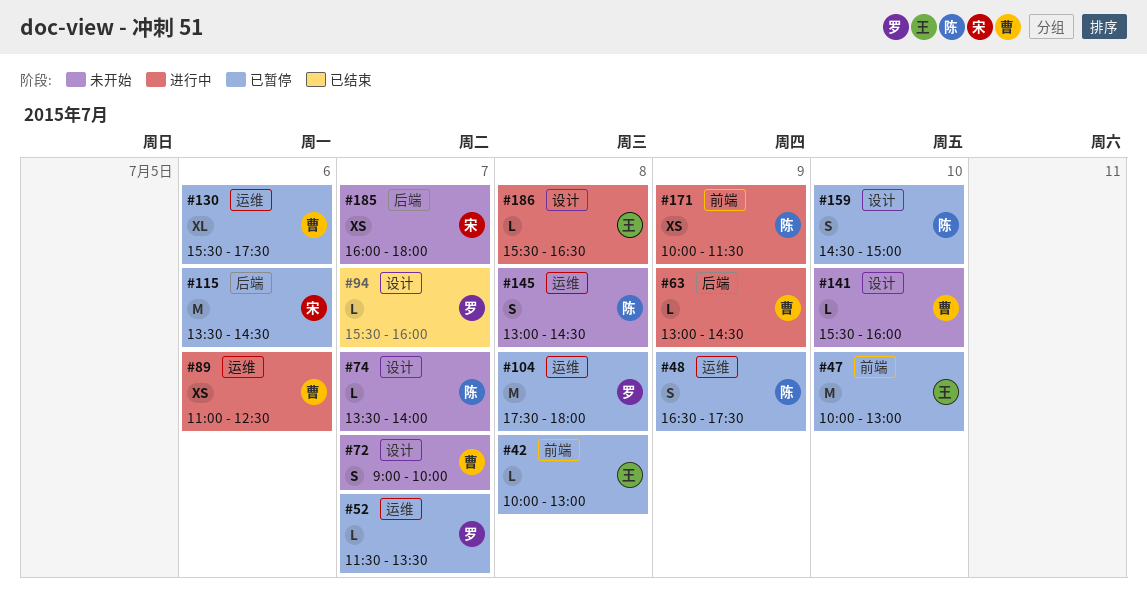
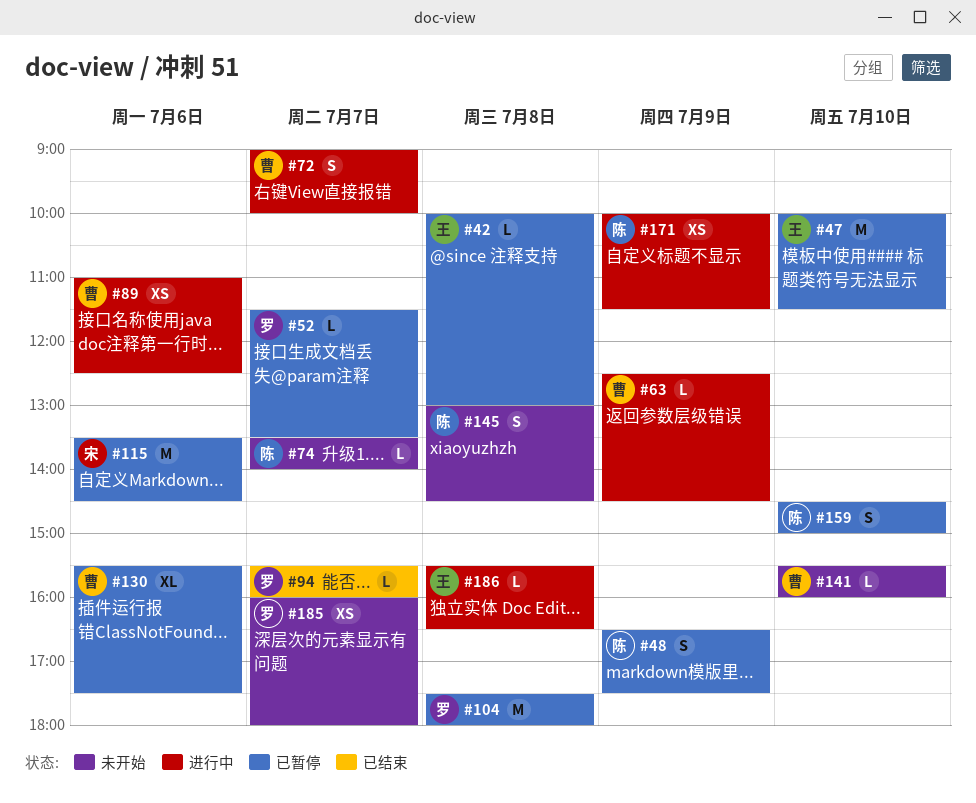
#47, ends: 13:00 -> 11:30
#63, begins: 13:00 -> 12:30
#72, status: 未开始 -> 进行中
#185, owner: 宋 -> 罗

